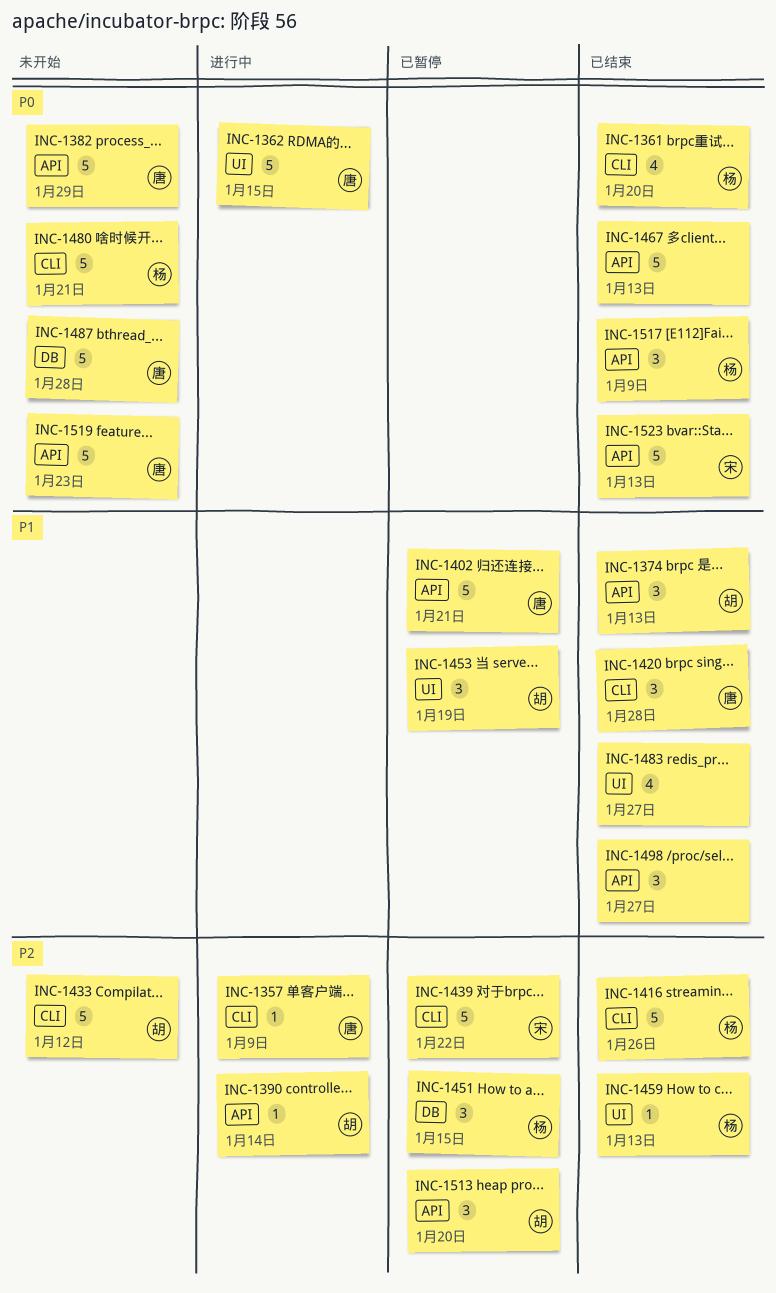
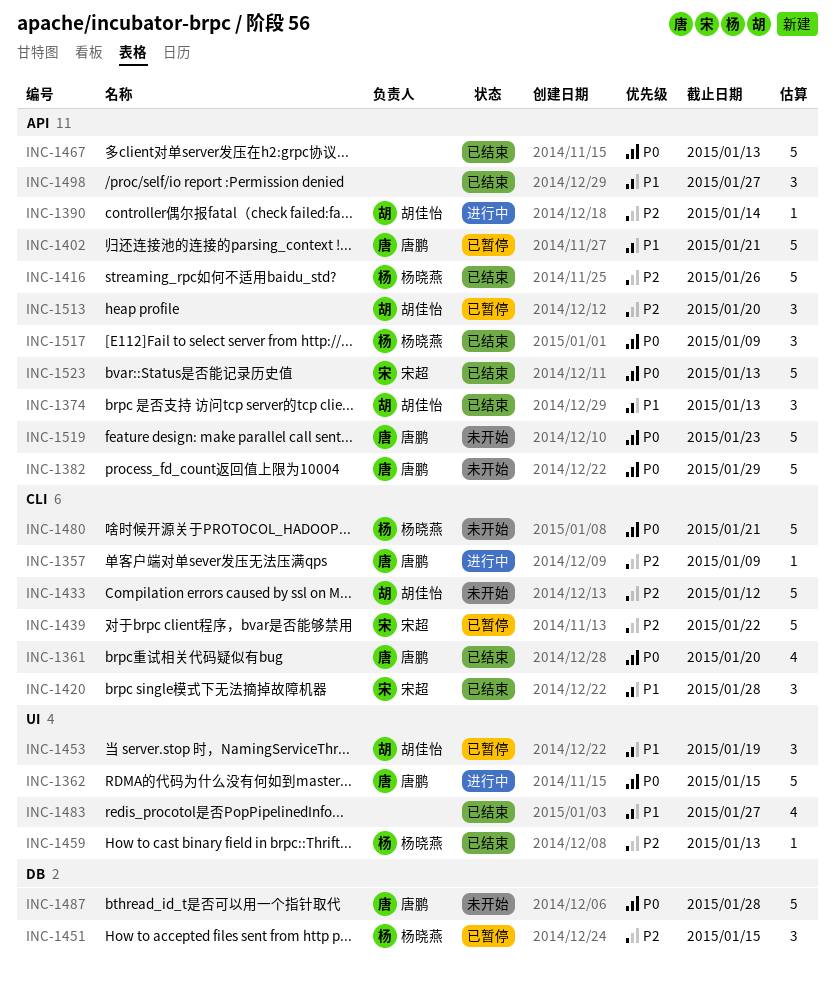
INC-1361, owner: 杨晓燕 -> 唐鹏
INC-1416, label: CLI -> API
INC-1420, owner: 唐鹏 -> 宋超

